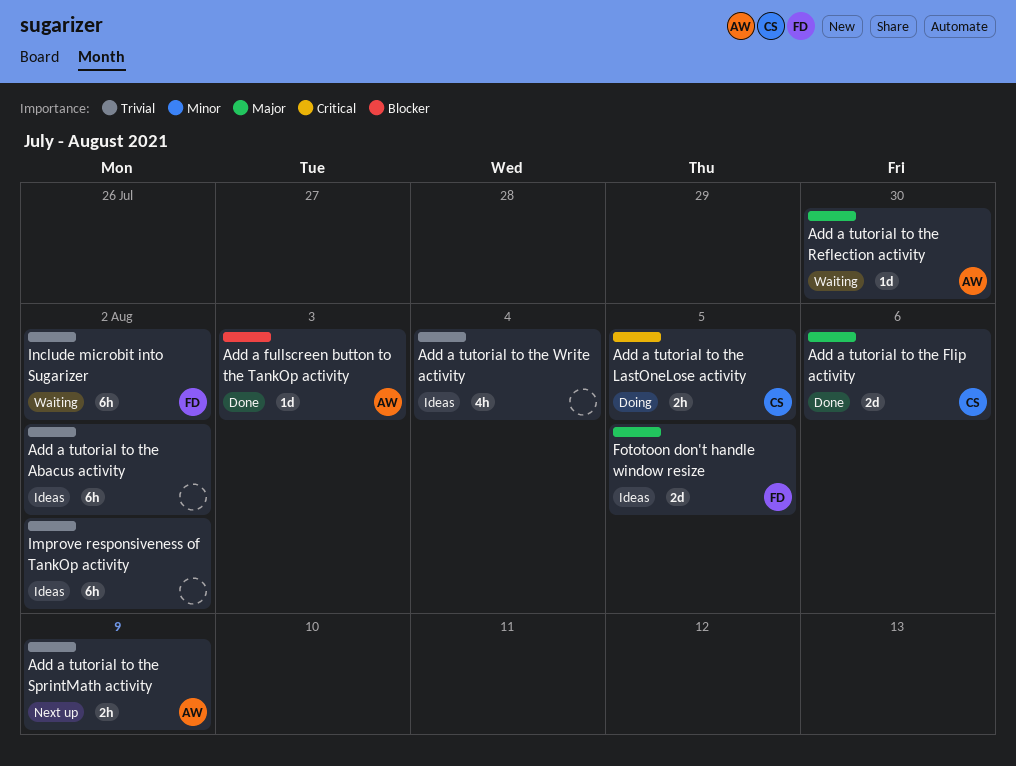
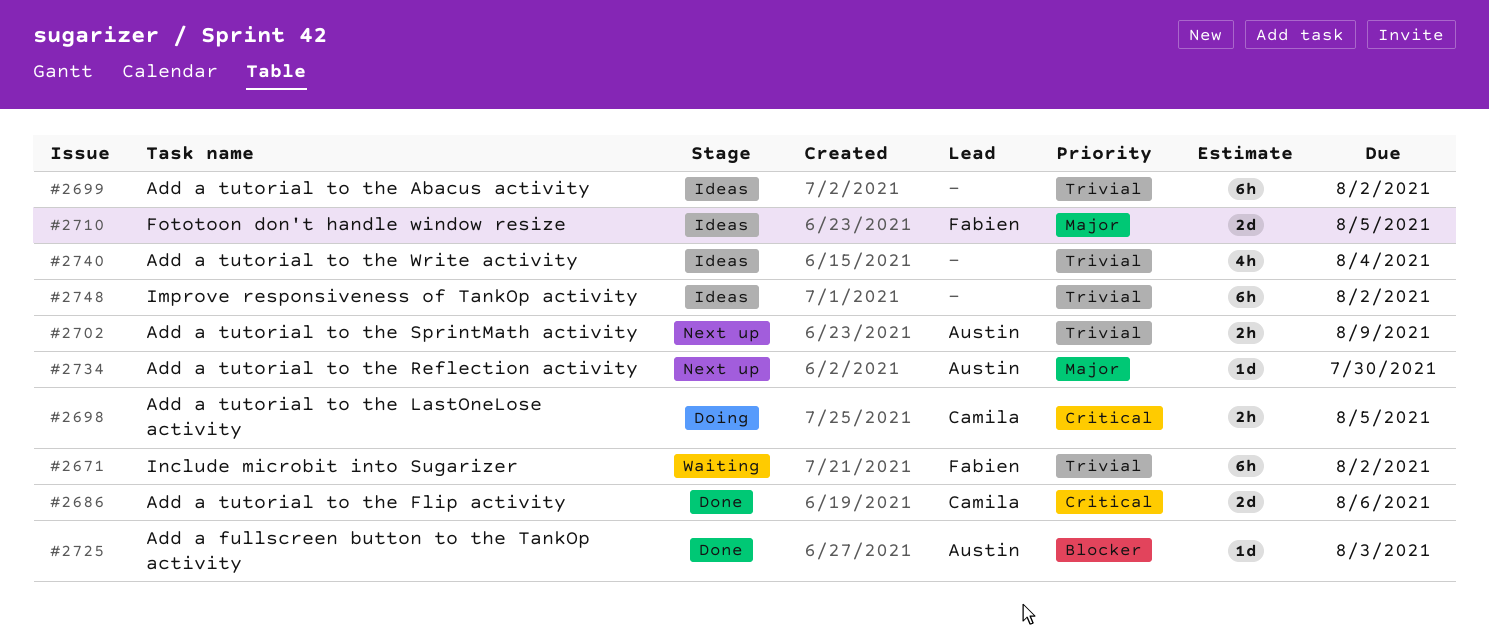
Add a tutorial to the Flip activity, priority: Major -> Critical
Add a tutorial to the Reflection activity, status: Waiting -> Next up

